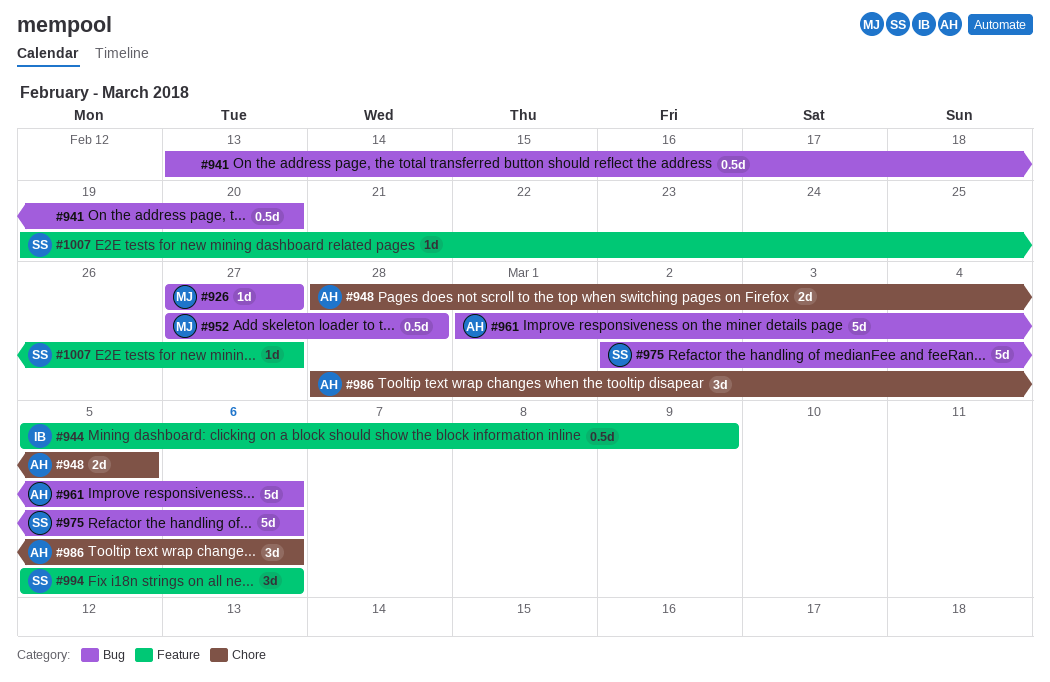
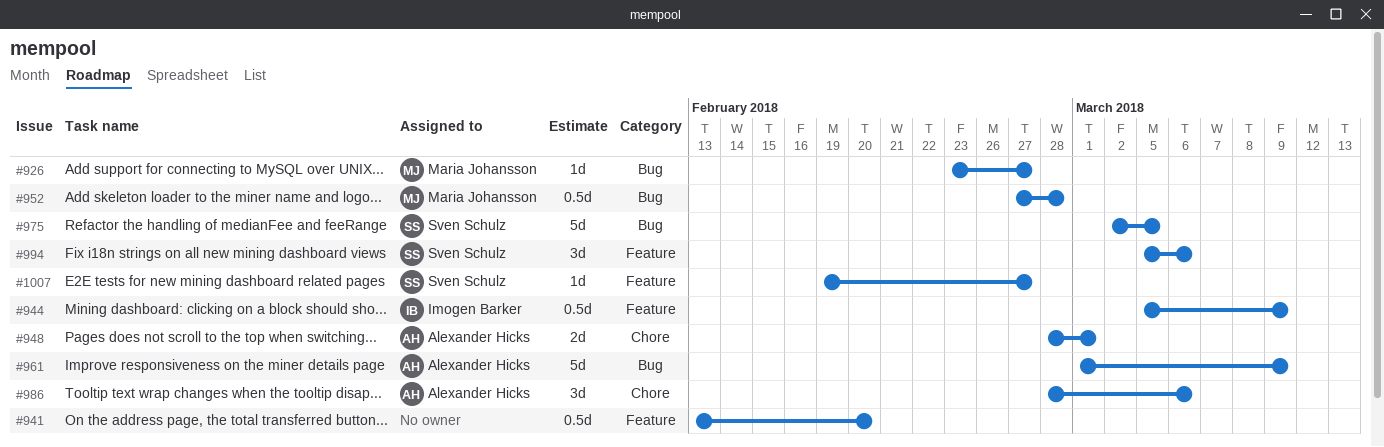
#926, start: Feb 27 -> Feb 23
#941, label: Bug -> Feature
#948, due: Mar 5 -> Mar 1
#961, due: Mar 6 -> Mar 9
#975, due: Mar 6 -> Mar 5

